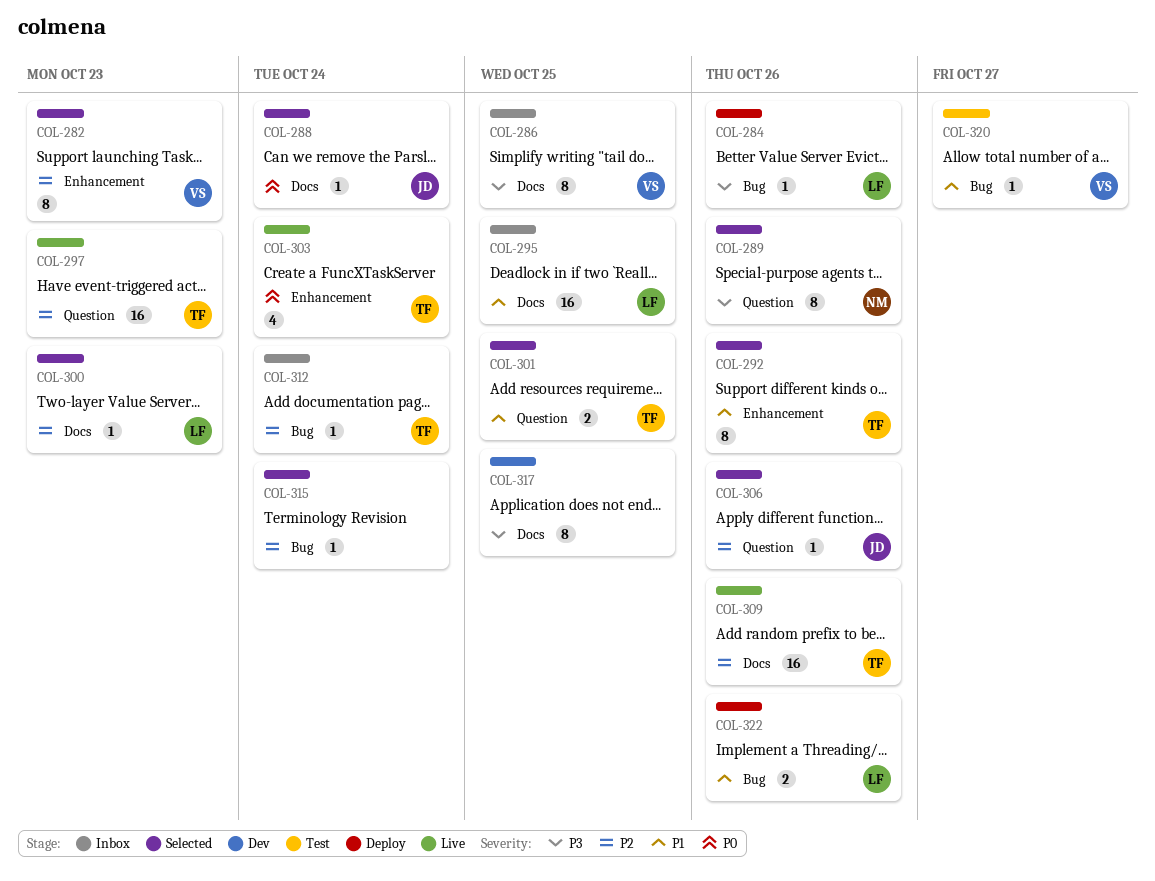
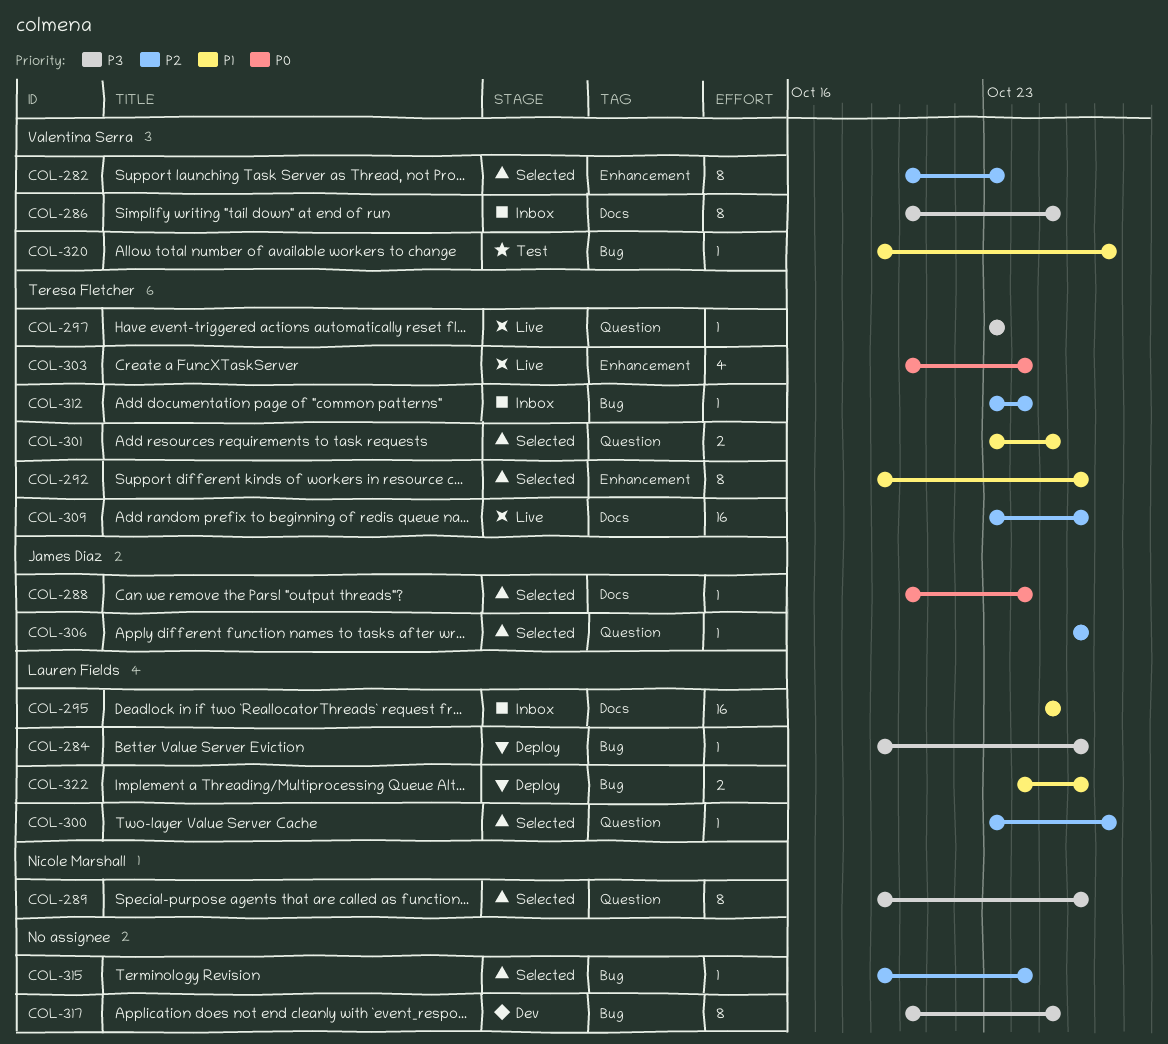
COL-297, priority: P2 -> P3
COL-297, estimate: 16 -> 1
COL-300, label: Docs -> Question
COL-300, due: Oct 23 -> Oct 27
COL-317, label: Docs -> Bug

